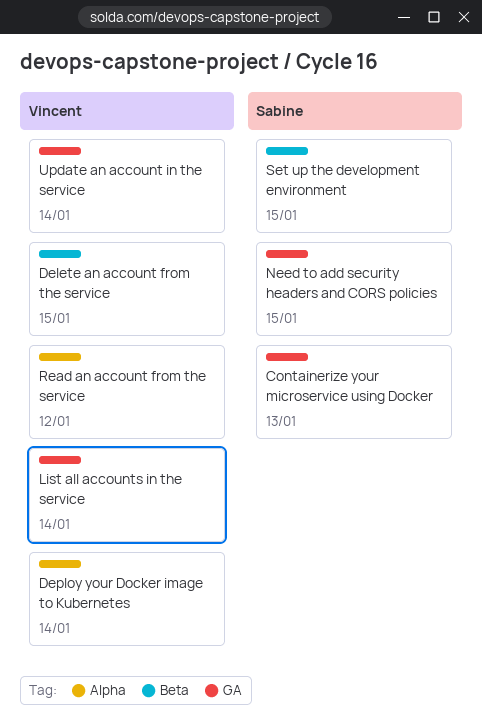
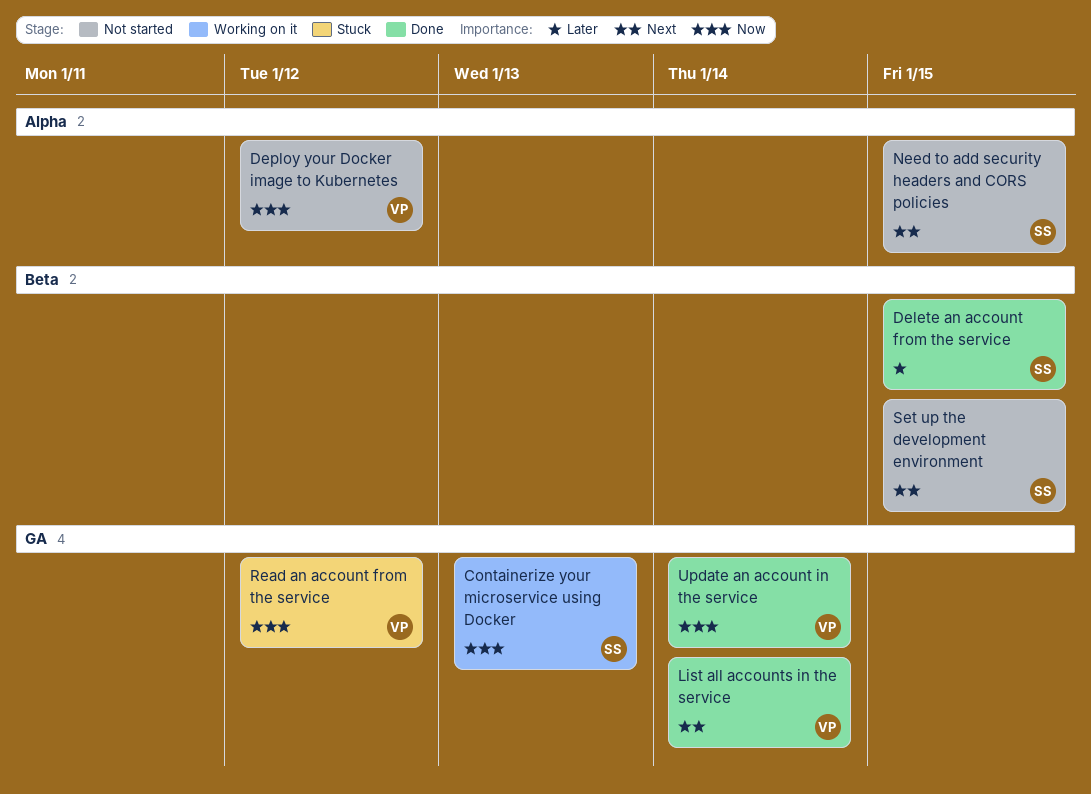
Delete an account from the service, owner: Vincent -> Sabine
Deploy your Docker image to Kubernetes, due: Jan 14 -> Jan 12
Need to add security headers and CORS policies, label: GA -> Alpha
Read an account from the service, label: Alpha -> GA

